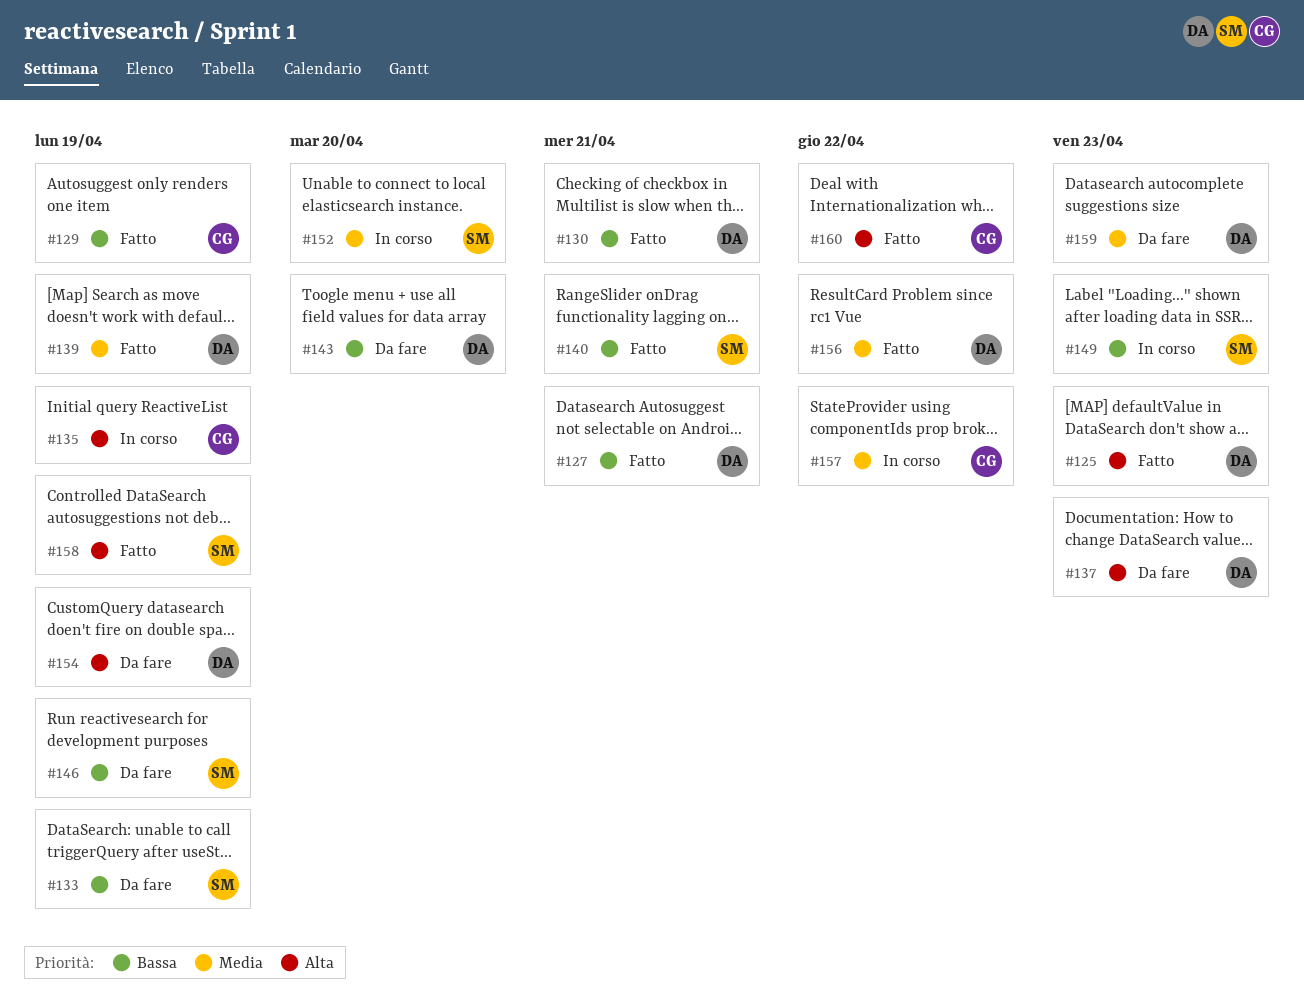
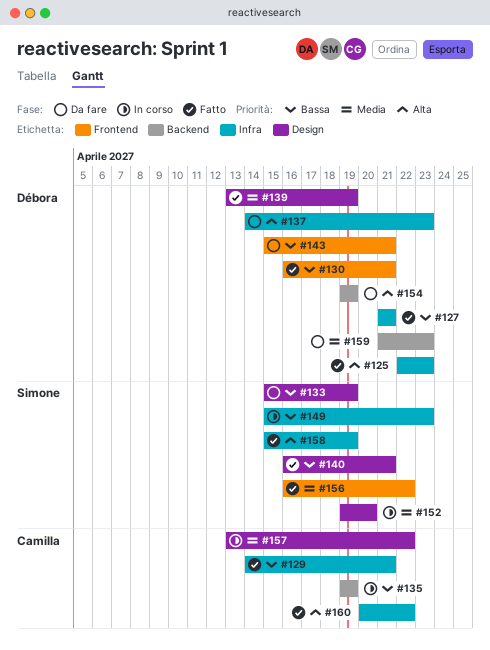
#129, due: Apr 19 -> Apr 21
#135, priority: Alta -> Bassa
#143, due: Apr 20 -> Apr 21
#146: present -> none
#156, owner: Débora -> Simone

